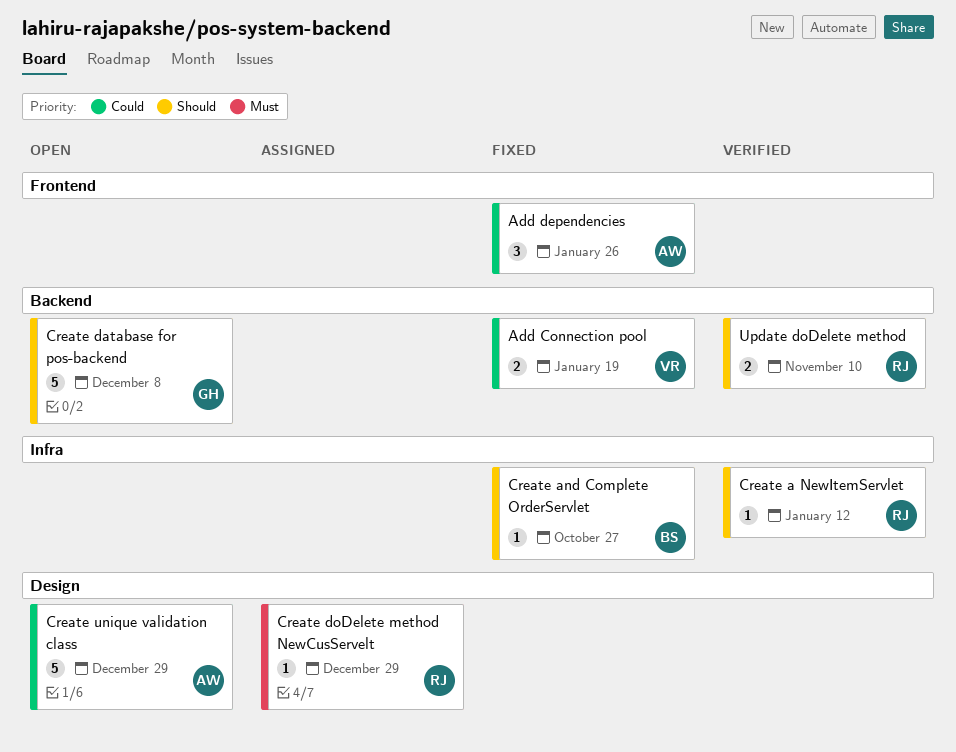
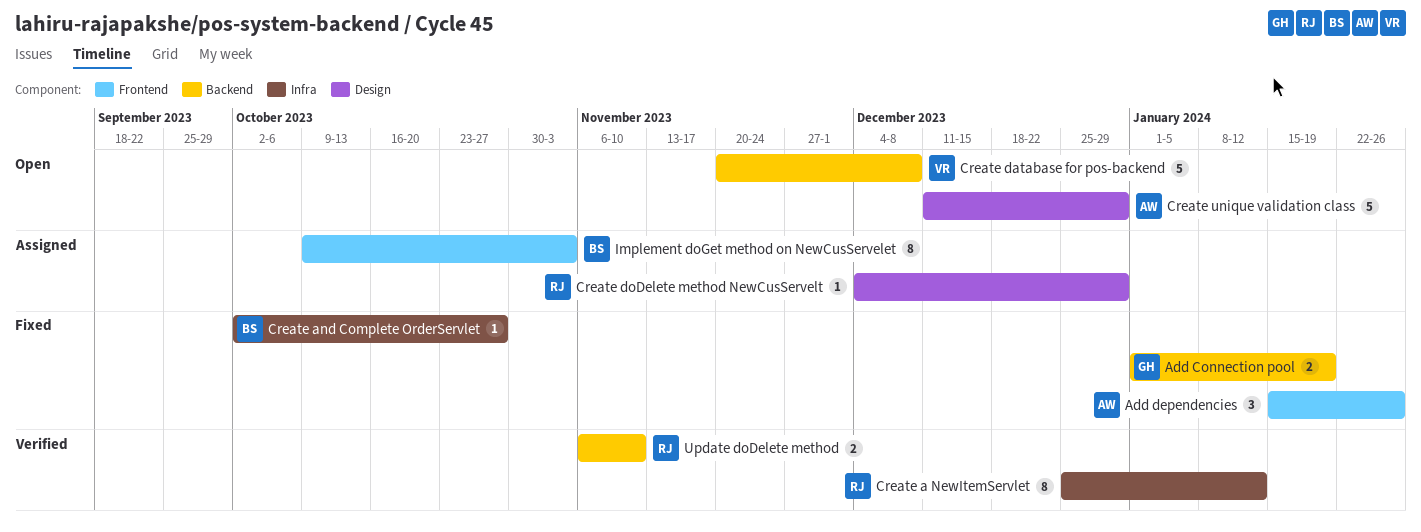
Add Connection pool, owner: VR -> GH
Create a NewItemServlet, estimate: 1 -> 8
Create database for pos-backend, owner: GH -> VR
Implement doGet method on NewCusServelet: none -> present

